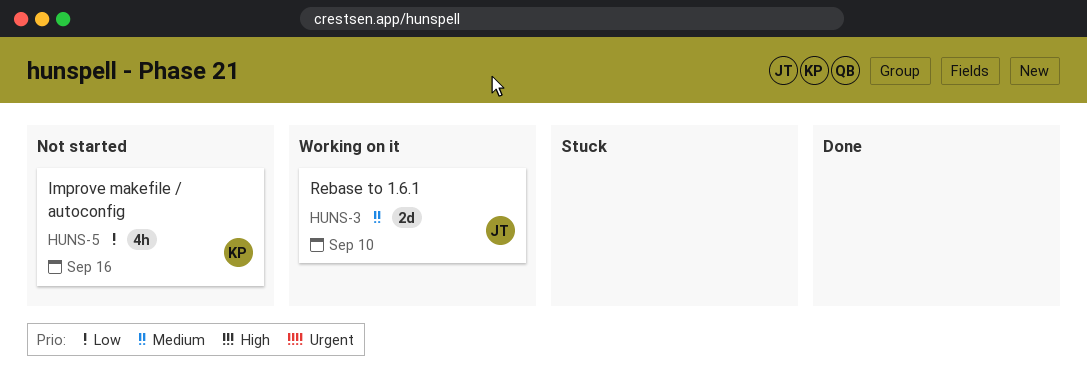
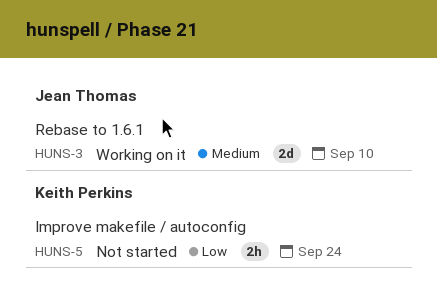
HUNS-5, estimate: 4h -> 2h
HUNS-5, due: Sep 16 -> Sep 24

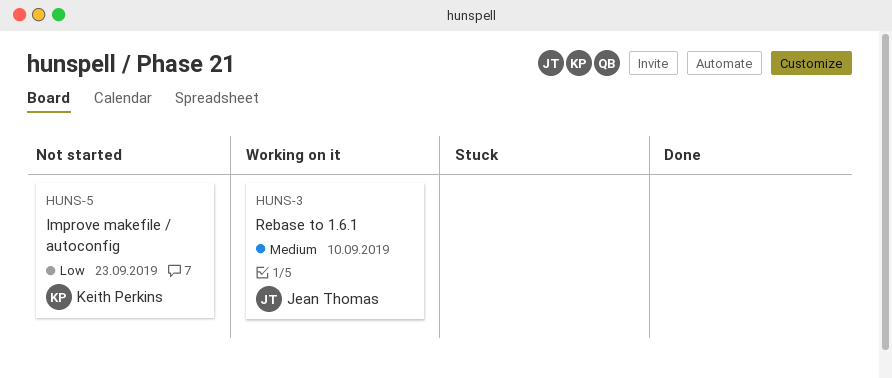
HUNS-5, due: Sep 24 -> Sep 23

